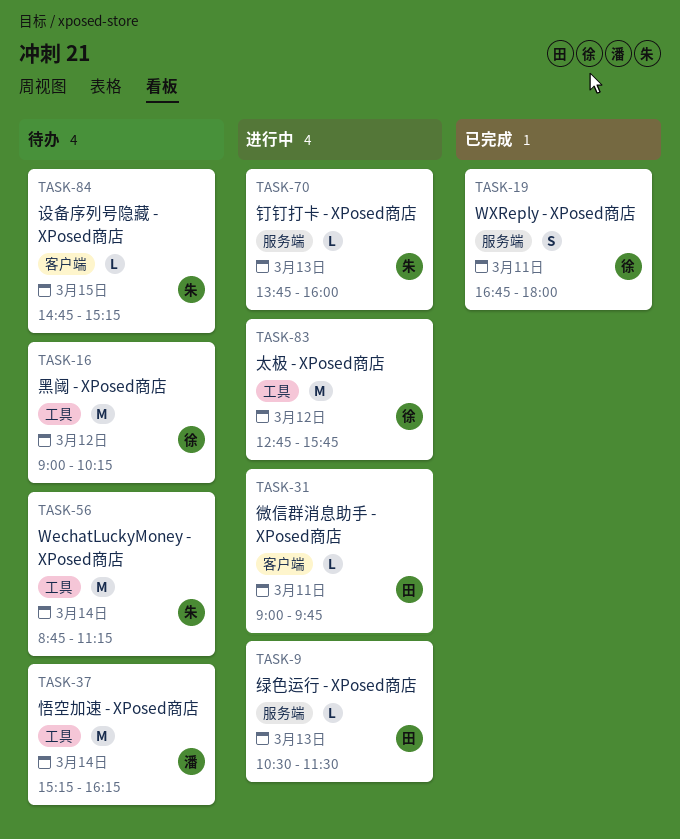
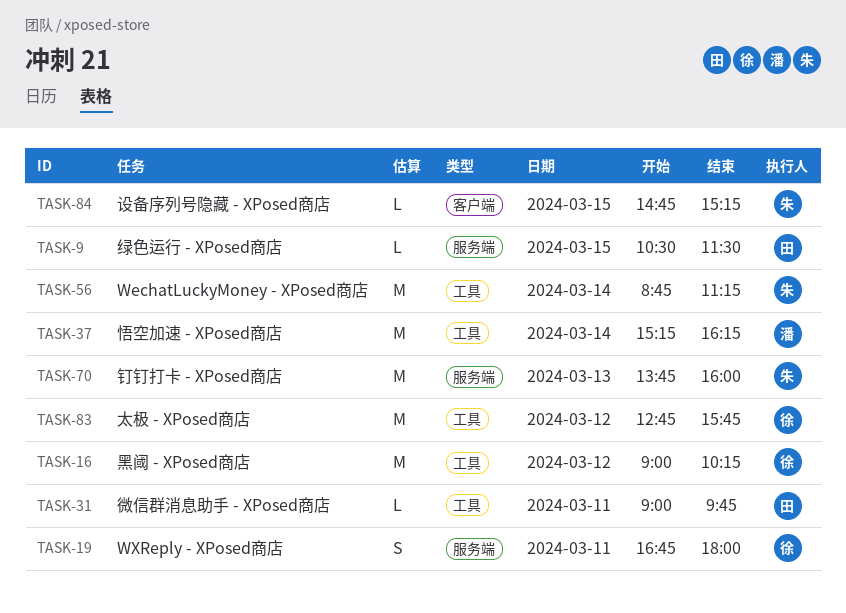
TASK-9, day: Mar 13 -> Mar 15
TASK-31, label: 客户端 -> 工具
TASK-70, estimate: L -> M

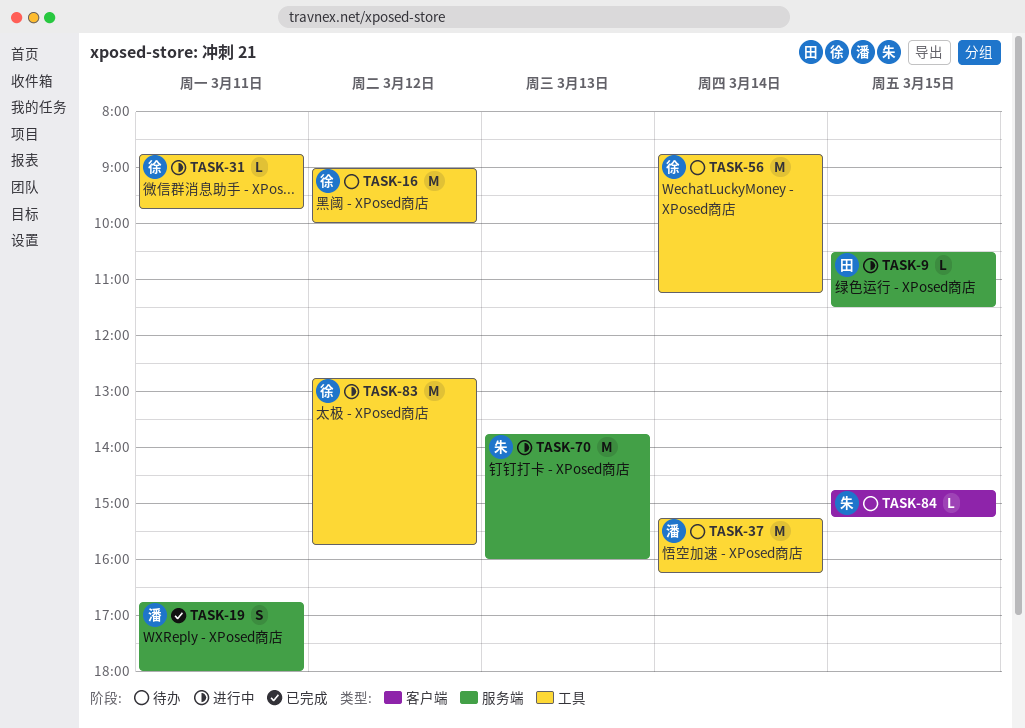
TASK-16, ends: 10:15 -> 10:00
TASK-19, owner: 徐 -> 潘
TASK-31, owner: 田 -> 徐
TASK-31, begins: 09:00 -> 08:45
TASK-56, owner: 朱 -> 徐

